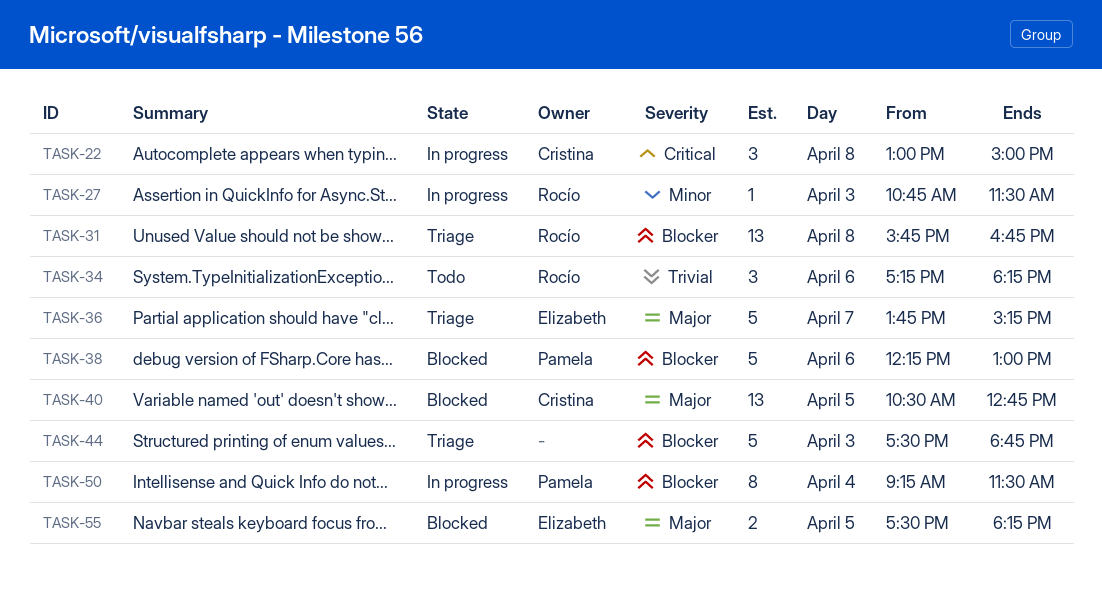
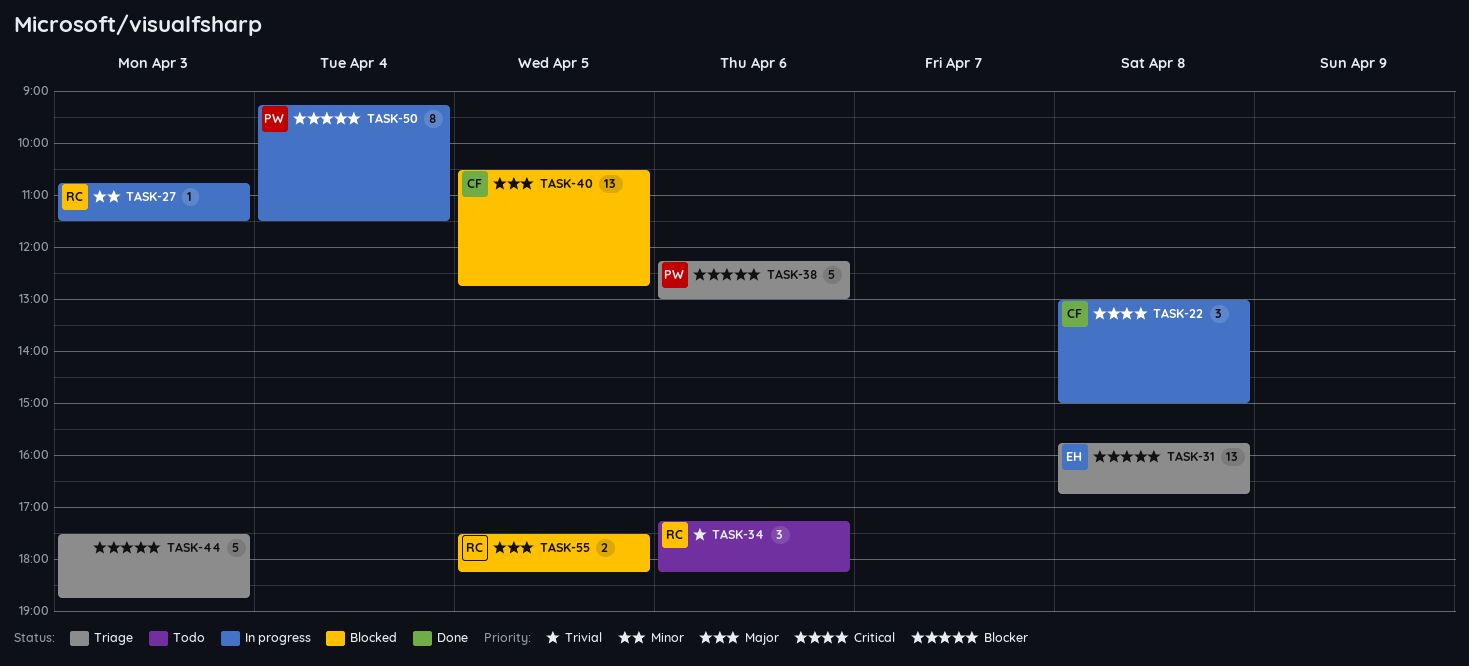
TASK-31, owner: Rocío -> Elizabeth
TASK-36: present -> none
TASK-38, status: Blocked -> Triage
TASK-55, owner: Elizabeth -> Rocío

